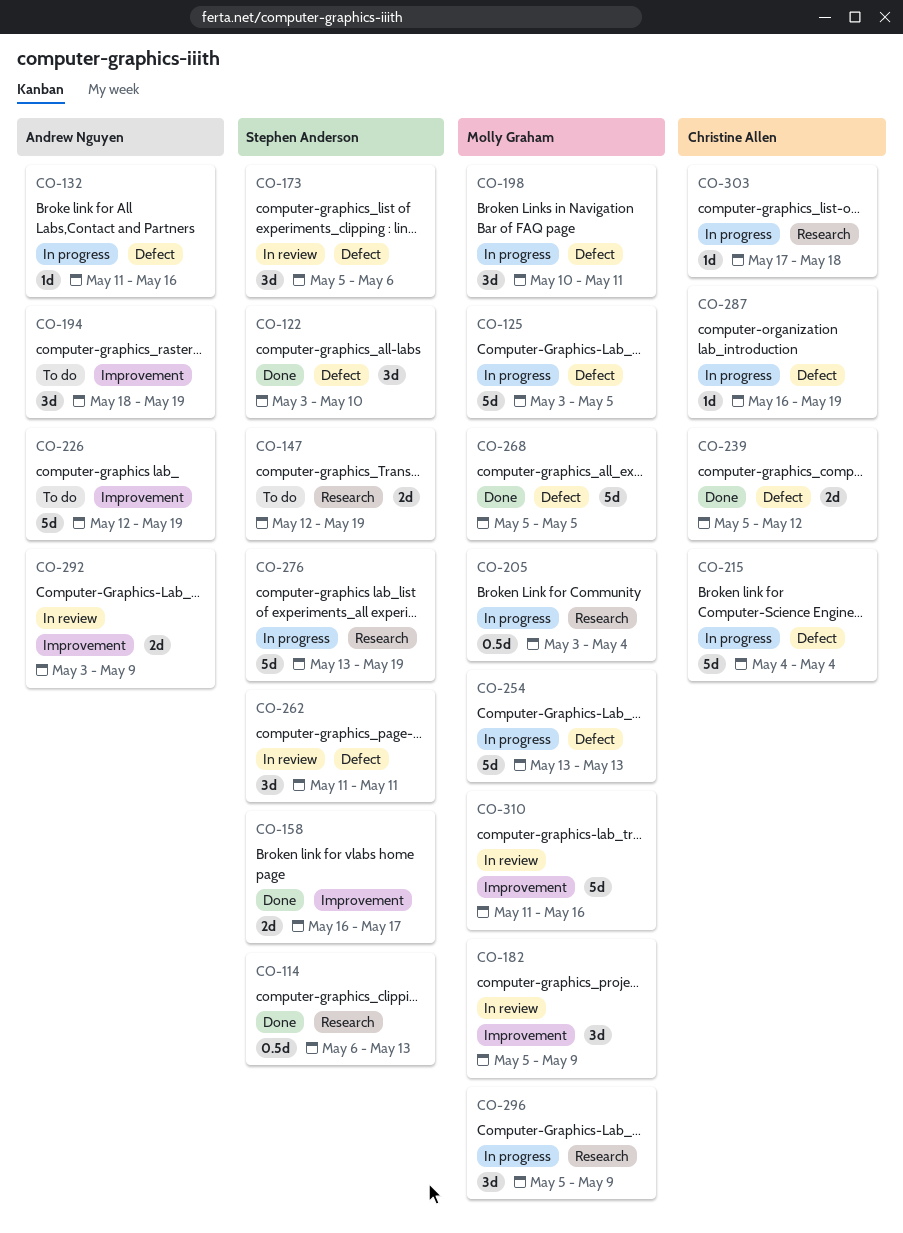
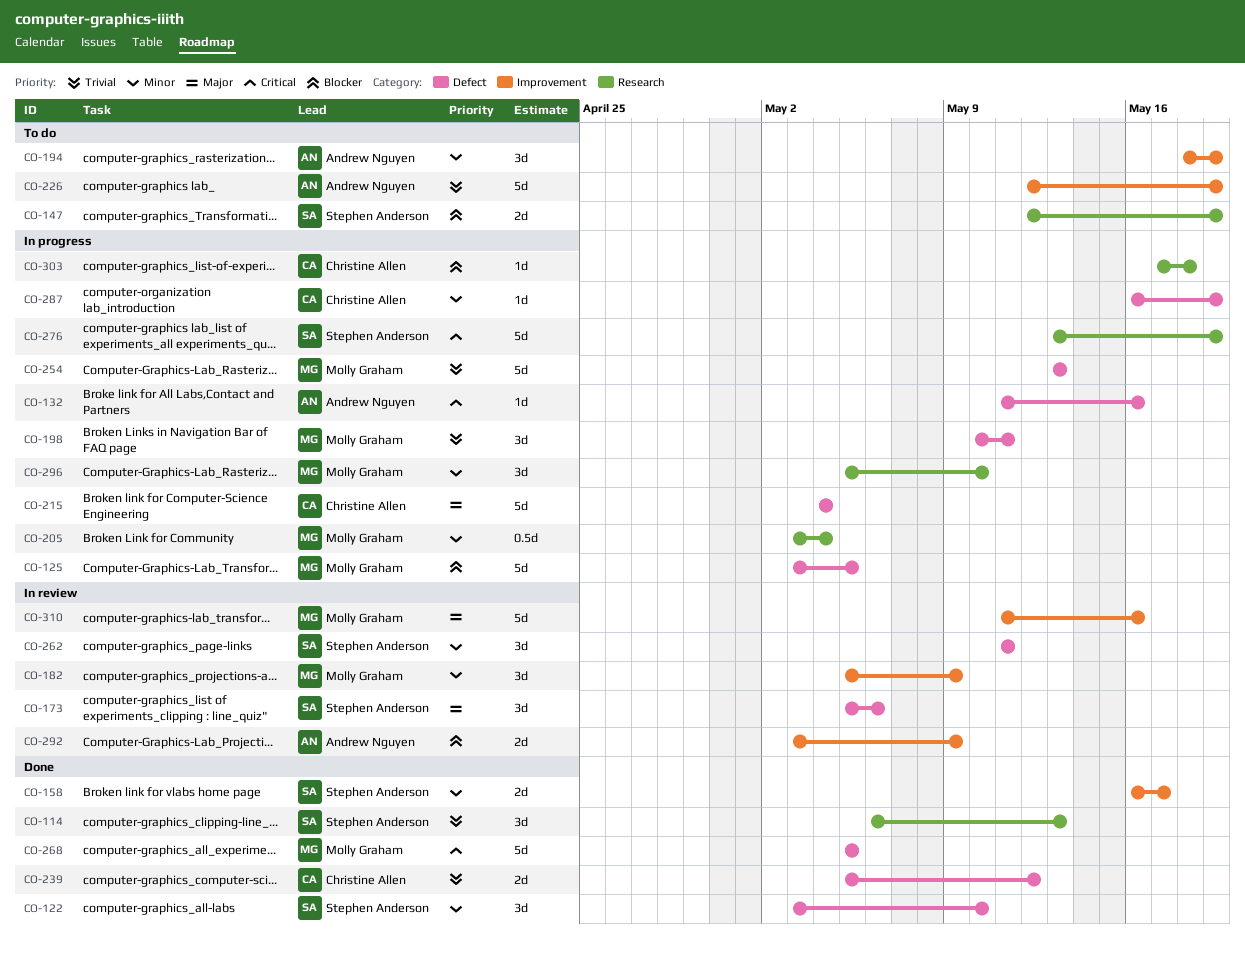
CO-114, estimate: 0.5d -> 3d
CO-296, due: May 9 -> May 10

